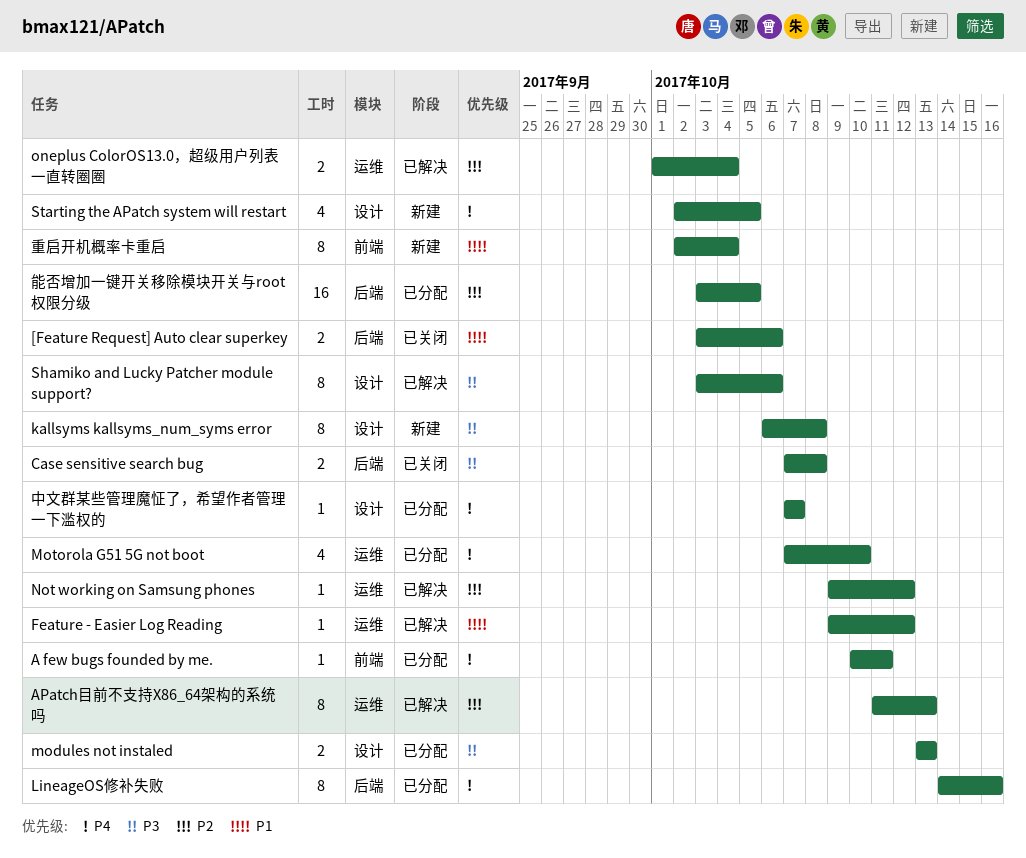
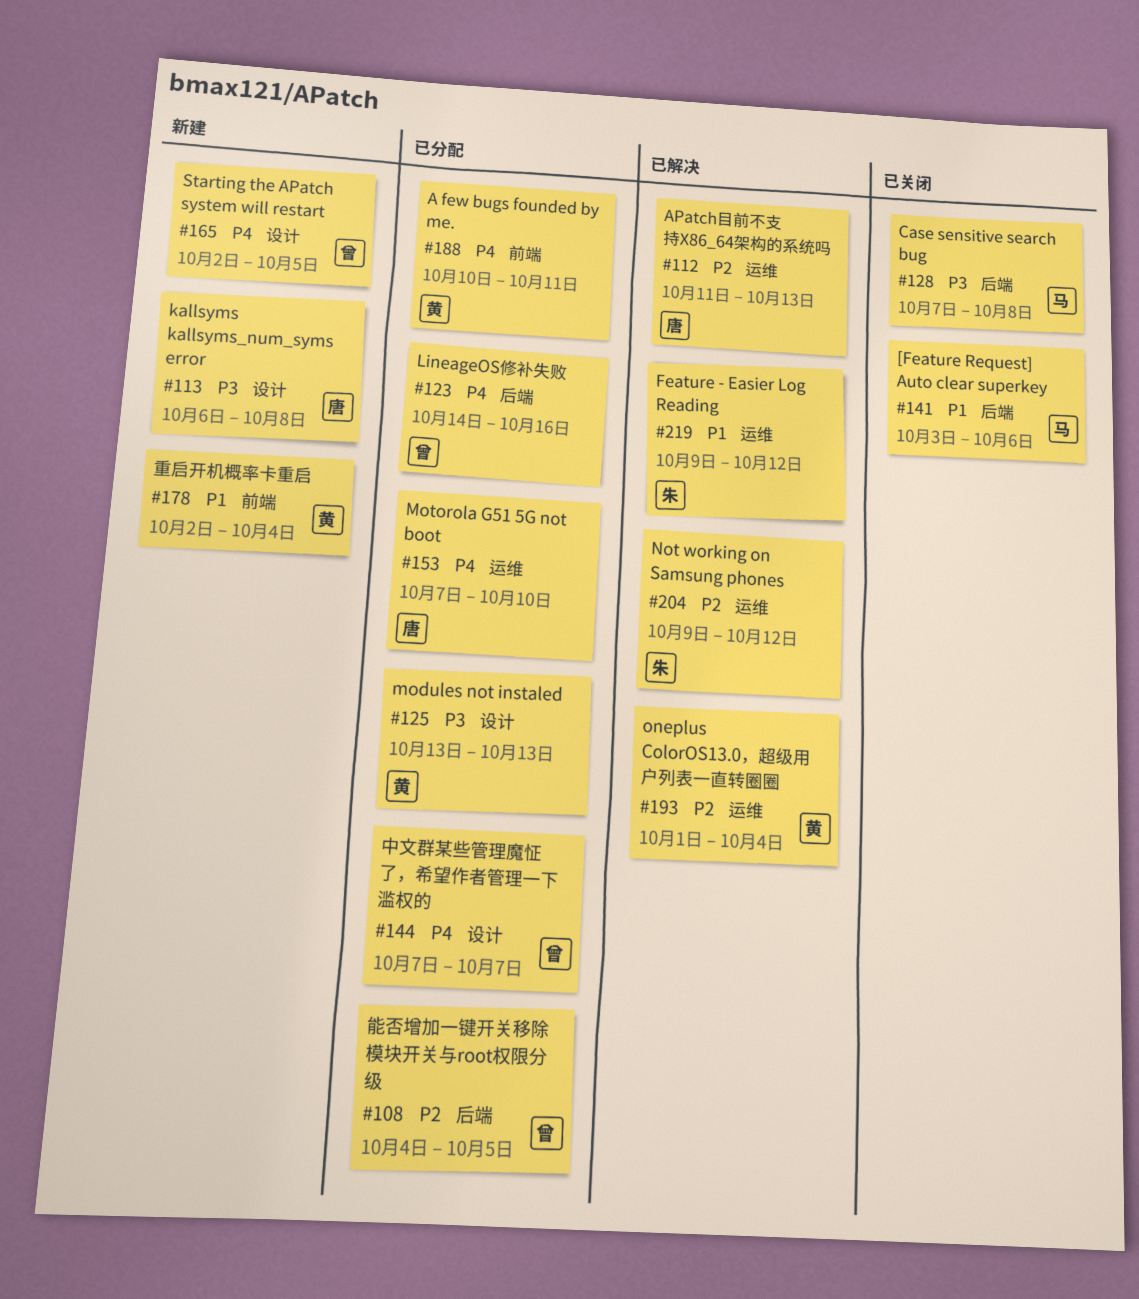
Shamiko and Lucky Patcher module support?: present -> none
能否增加一键开关移除模块开关与root权限分级, start: Oct 3 -> Oct 4

